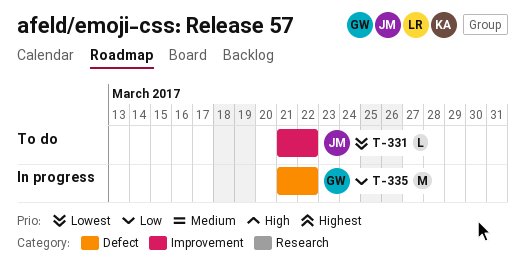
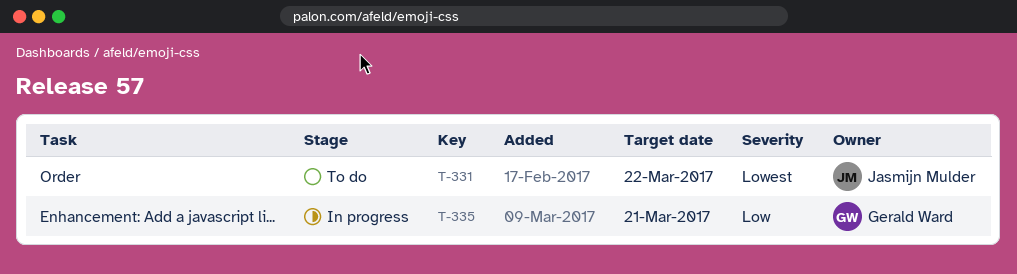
T-335, due: Mar 22 -> Mar 21

